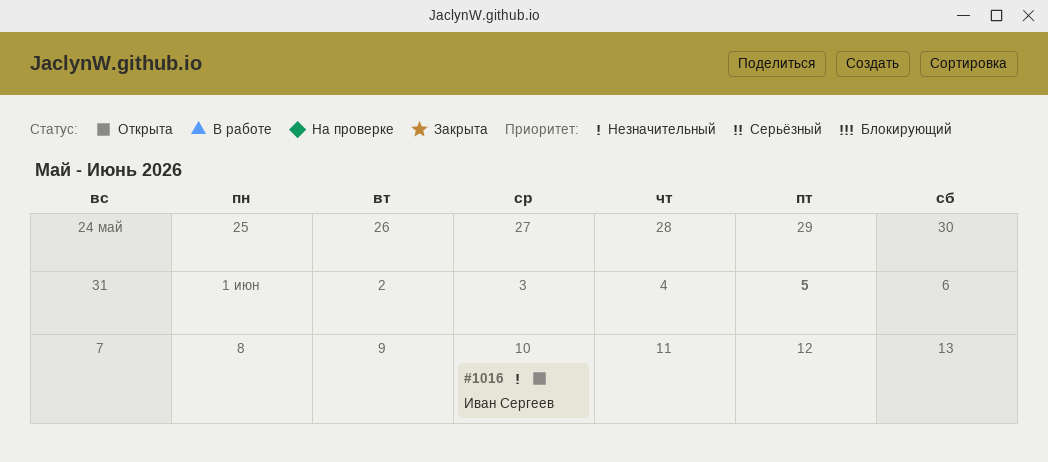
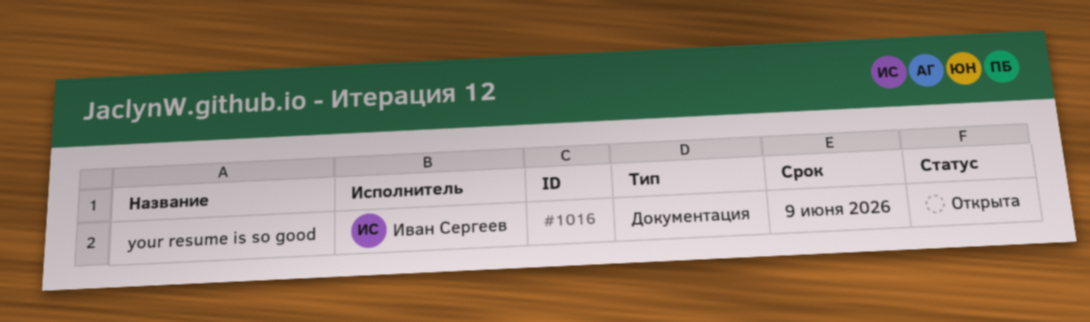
#1016, due: Jun 10 -> Jun 9

